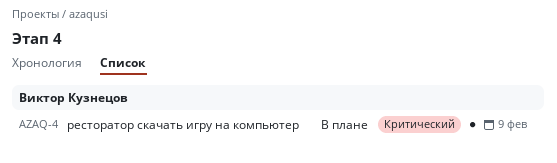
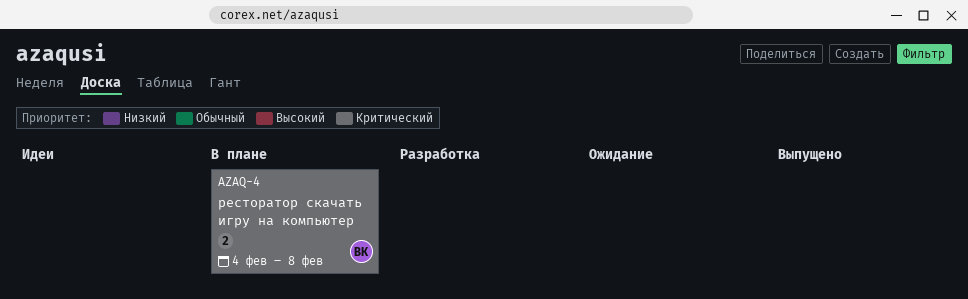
AZAQ-4, estimate: 1 -> 2
AZAQ-4, due: Feb 9 -> Feb 8

